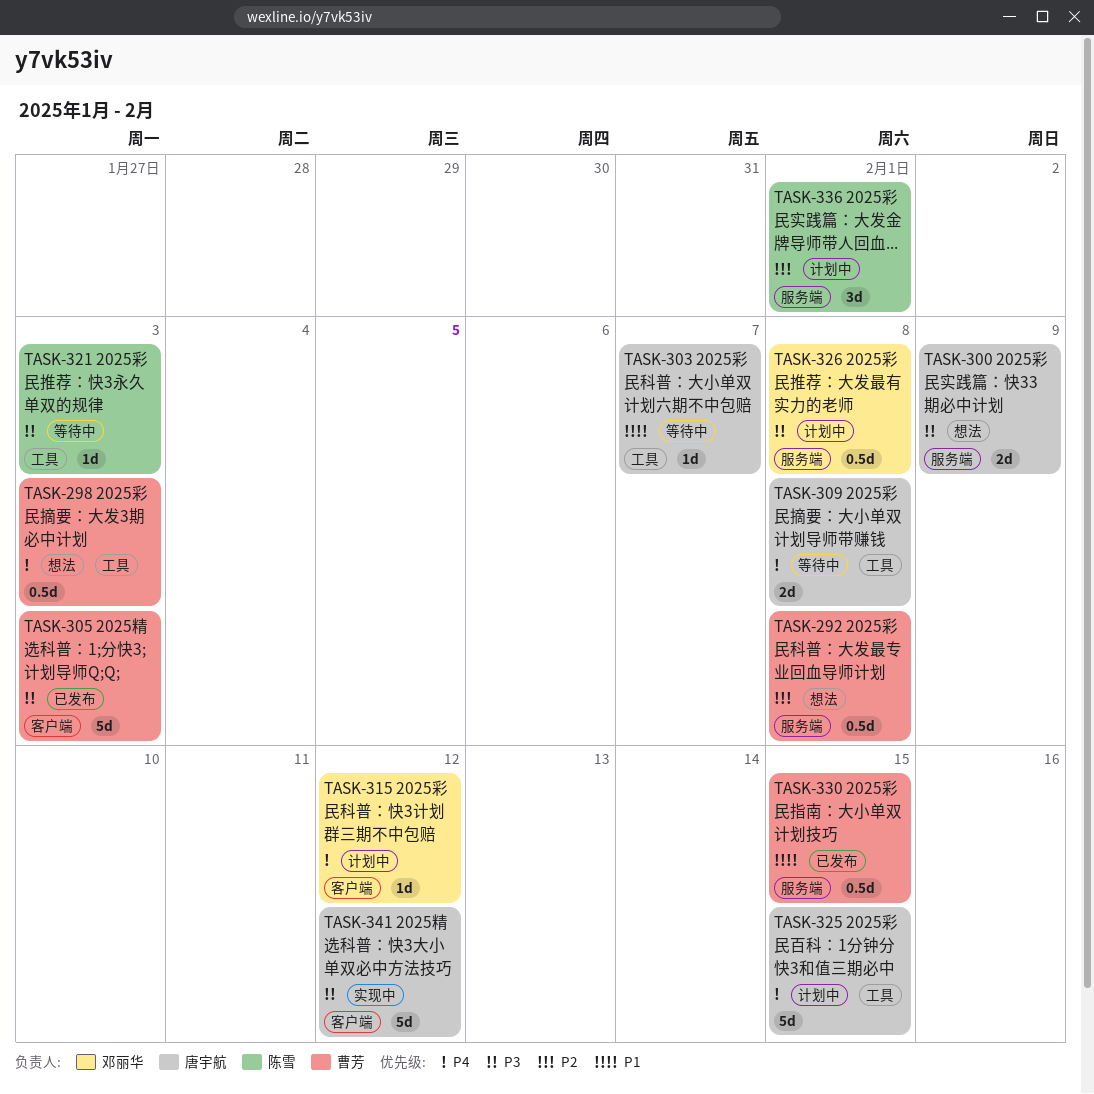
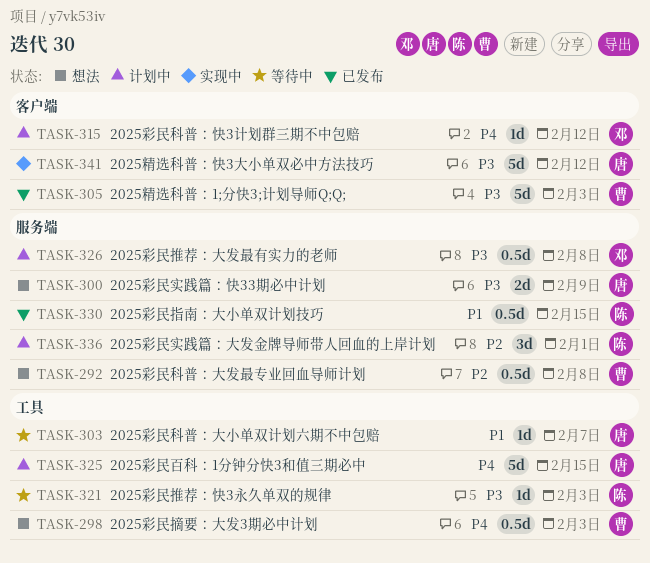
TASK-309: present -> none
TASK-330, owner: 曹芳 -> 陈雪

